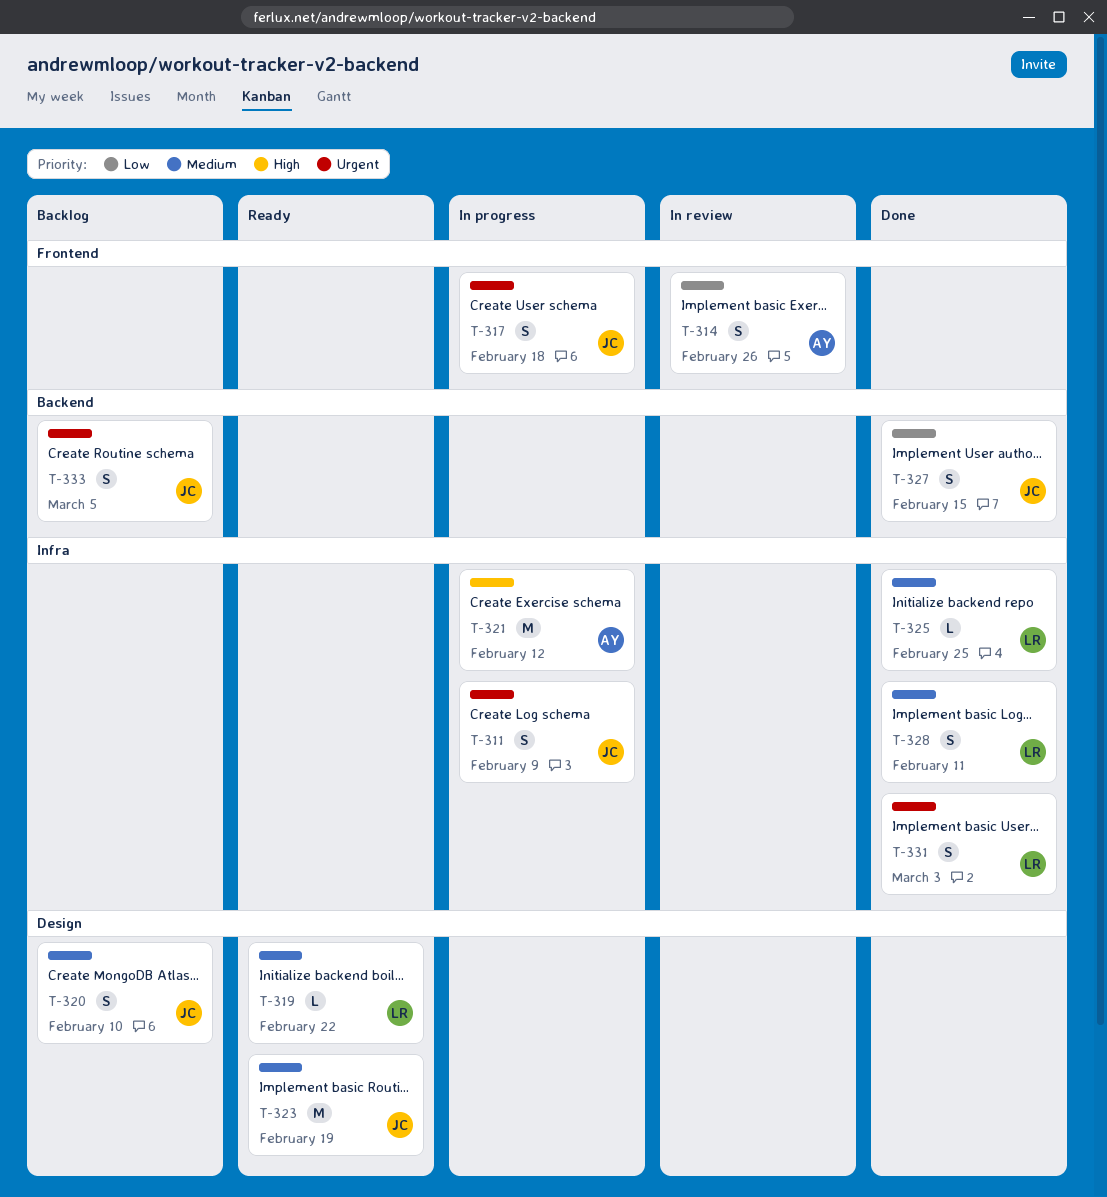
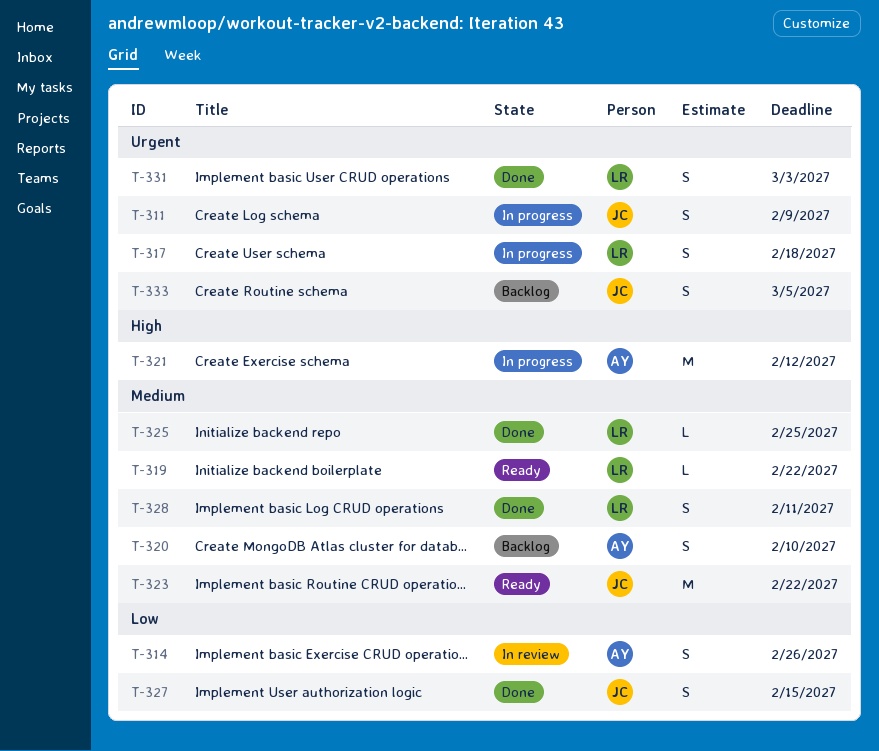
T-317, owner: JC -> LR
T-320, owner: JC -> AY
T-323, due: Feb 19 -> Feb 22

